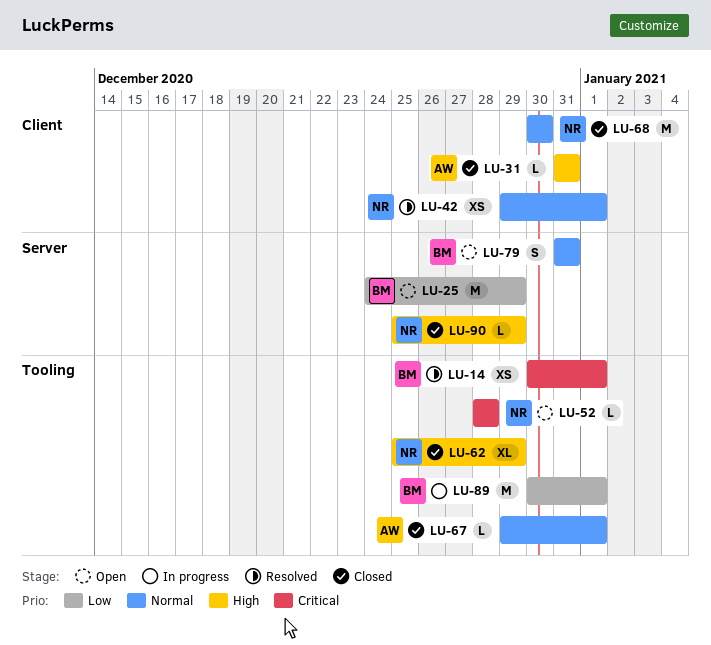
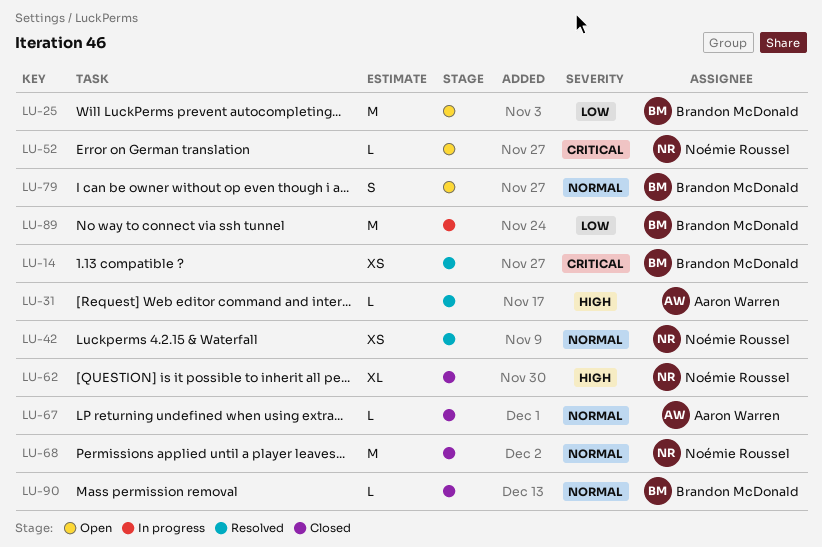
LU-31, status: Closed -> Resolved
LU-90, owner: Noémie Roussel -> Brandon McDonald
LU-90, priority: High -> Normal

